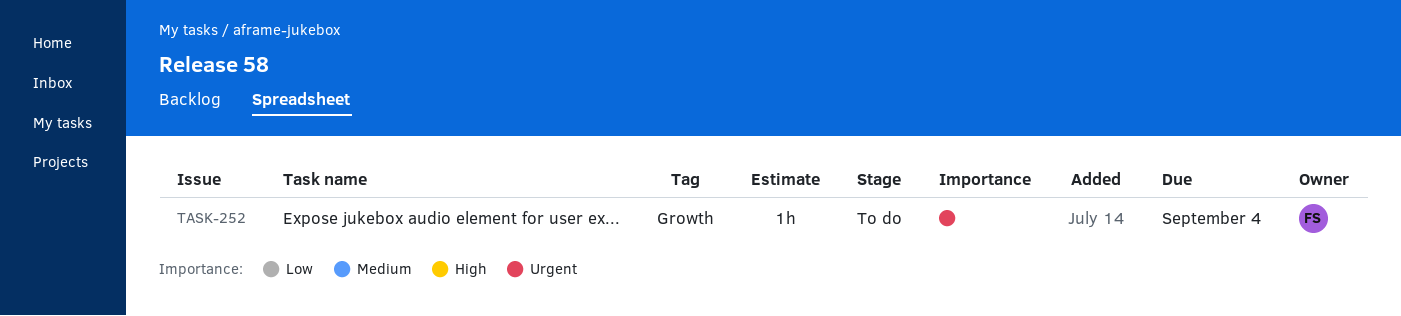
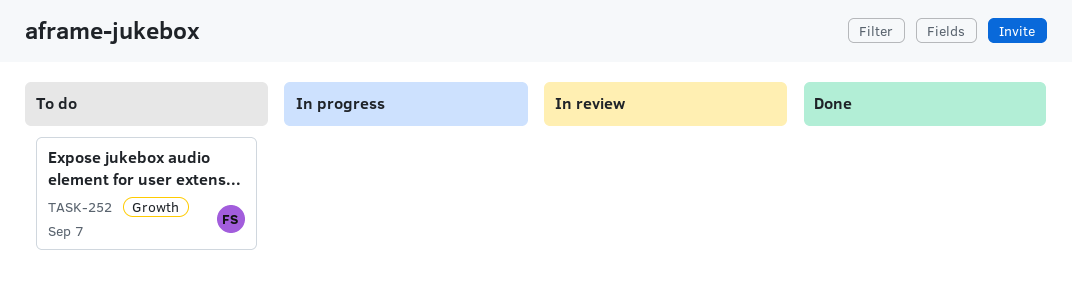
TASK-252, due: Sep 4 -> Sep 7

